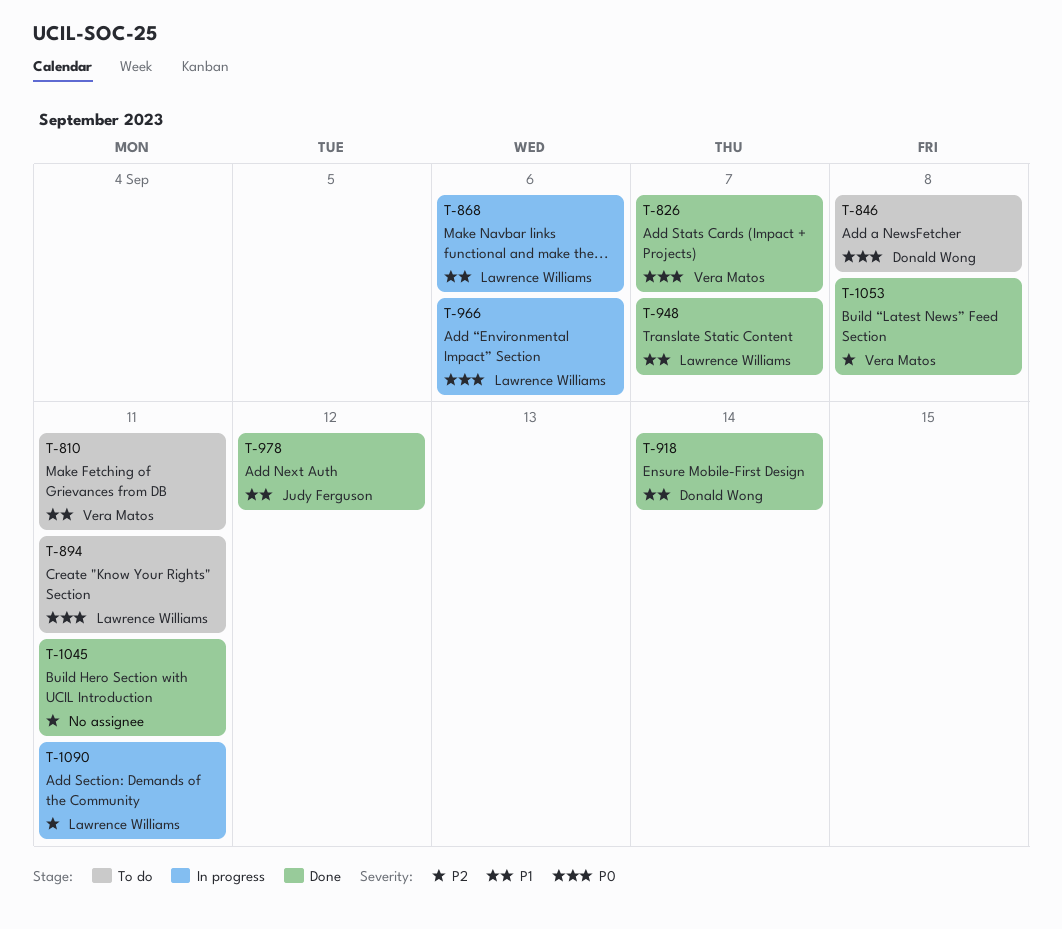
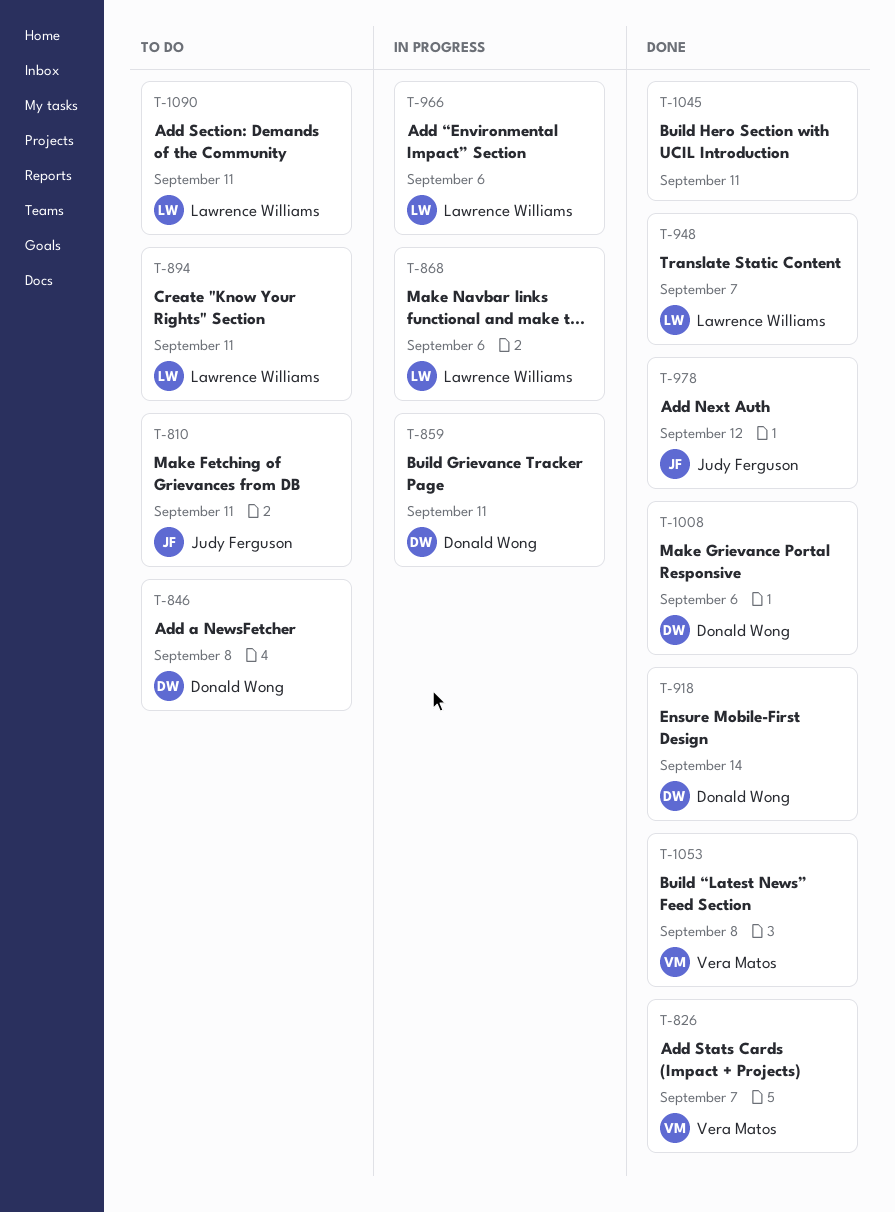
T-810, owner: Vera Matos -> Judy Ferguson
T-859: none -> present
T-1008: none -> present
T-1090, status: In progress -> To do

